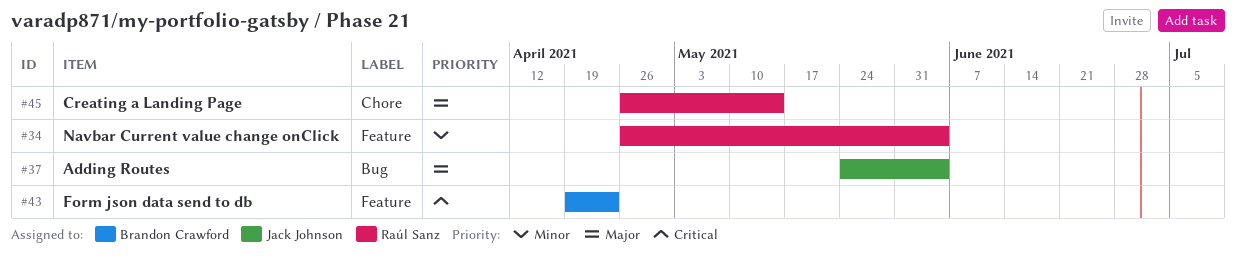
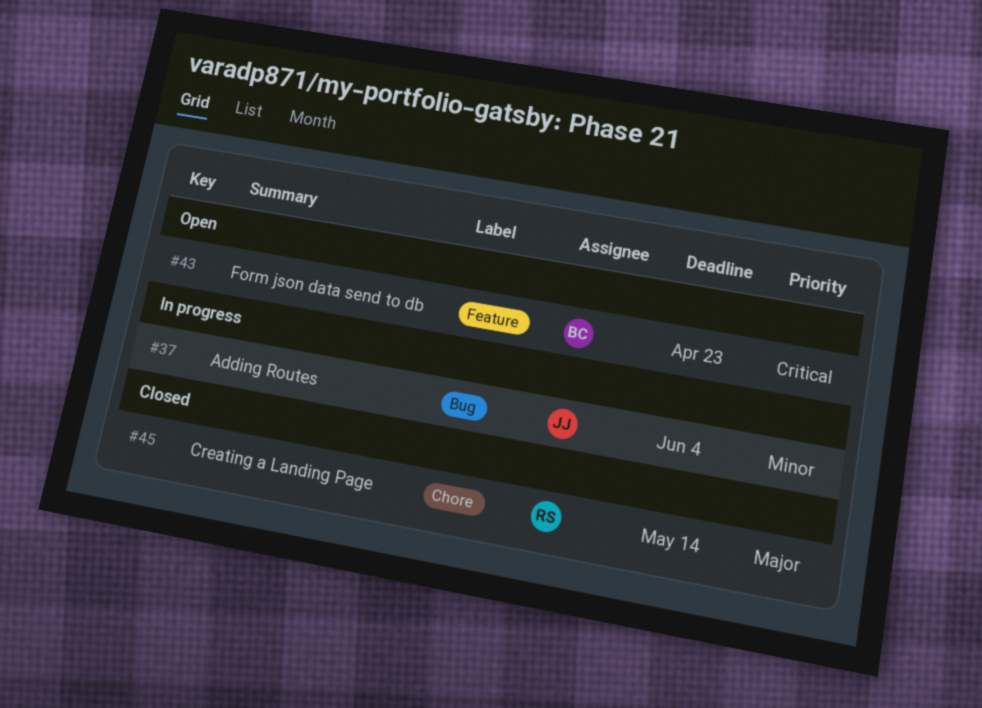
#34: present -> none
#37, priority: Major -> Minor

